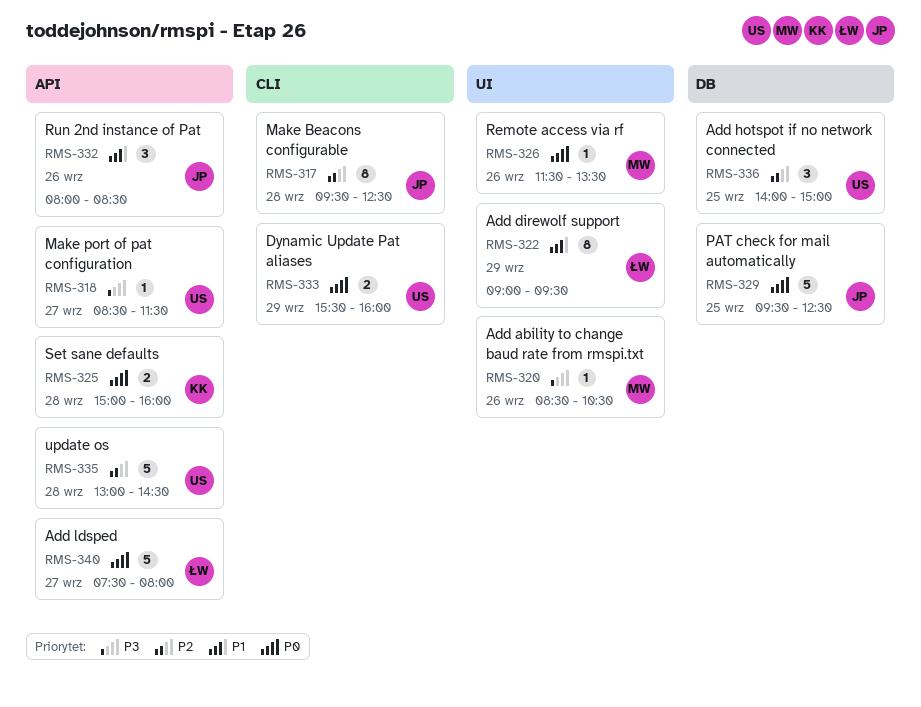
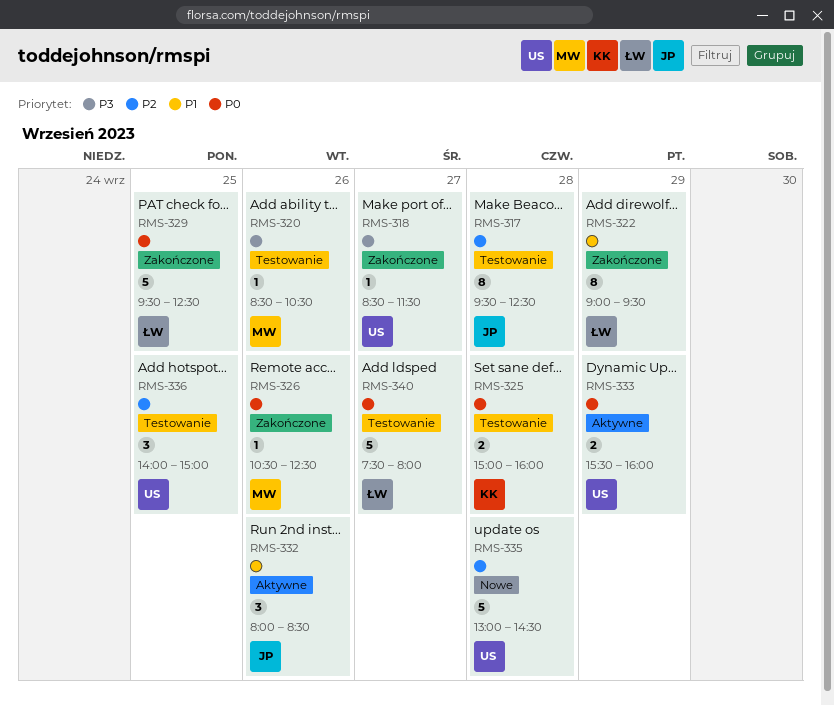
RMS-326, begins: 11:30 -> 10:30
RMS-326, ends: 13:30 -> 12:30
RMS-329, owner: JP -> ŁW

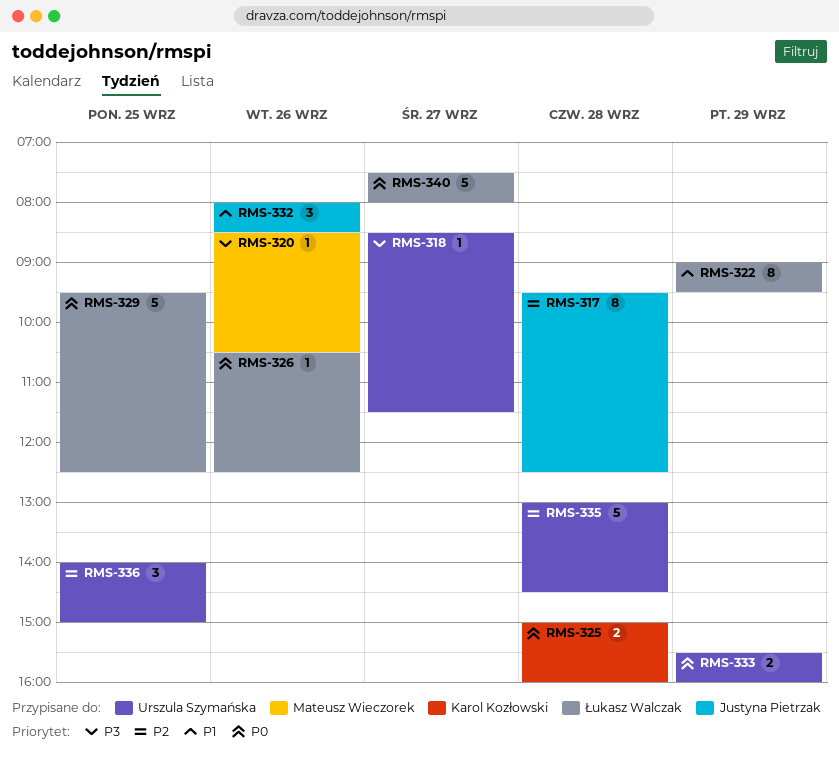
RMS-326, owner: Mateusz Wieczorek -> Łukasz Walczak

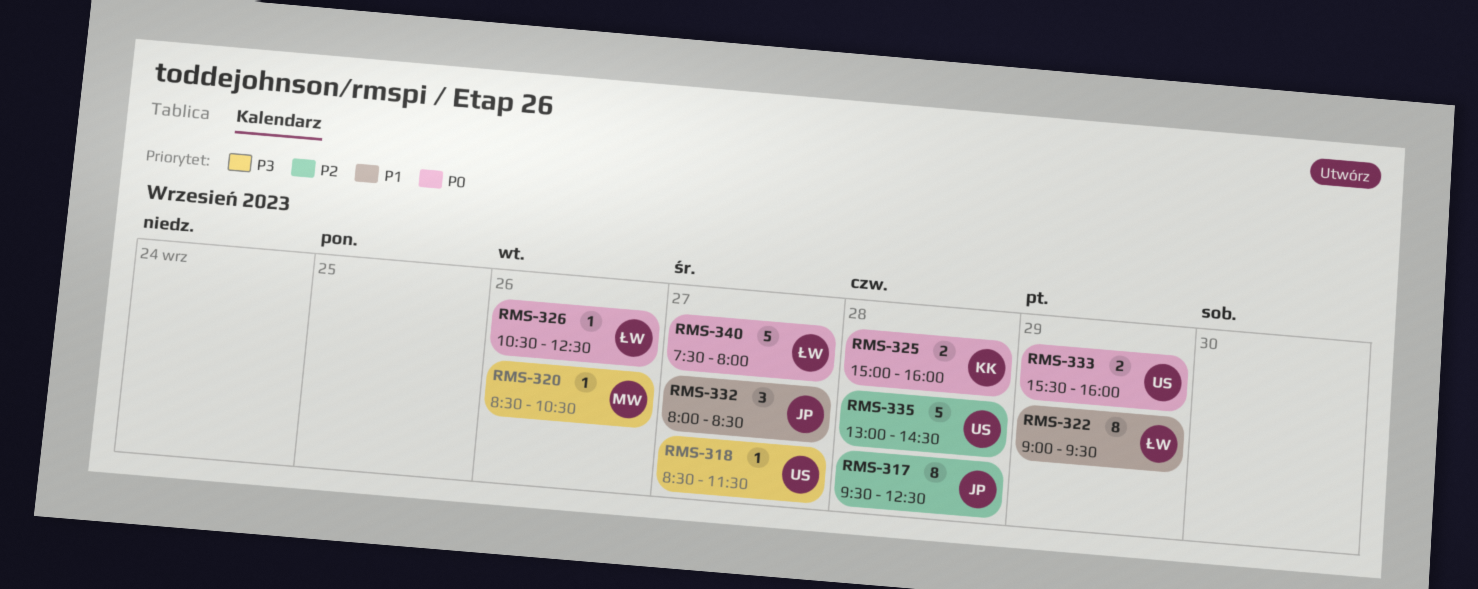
RMS-329: present -> none
RMS-332, day: Sep 26 -> Sep 27
RMS-336: present -> none

